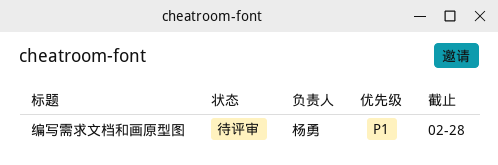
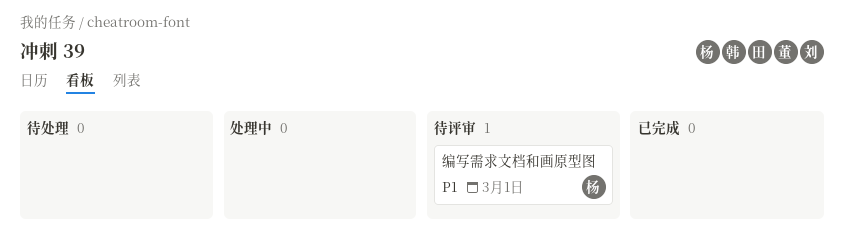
编写需求文档和画原型图, due: Feb 28 -> Mar 1

